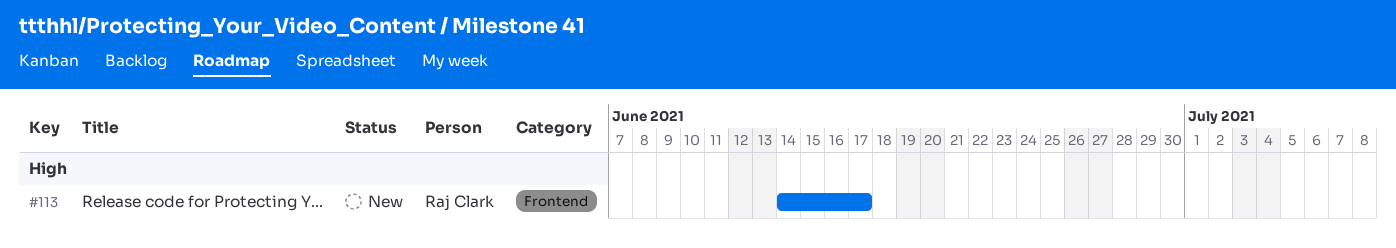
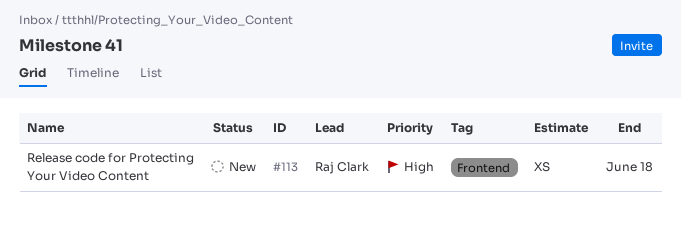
#113, due: Jun 17 -> Jun 18

